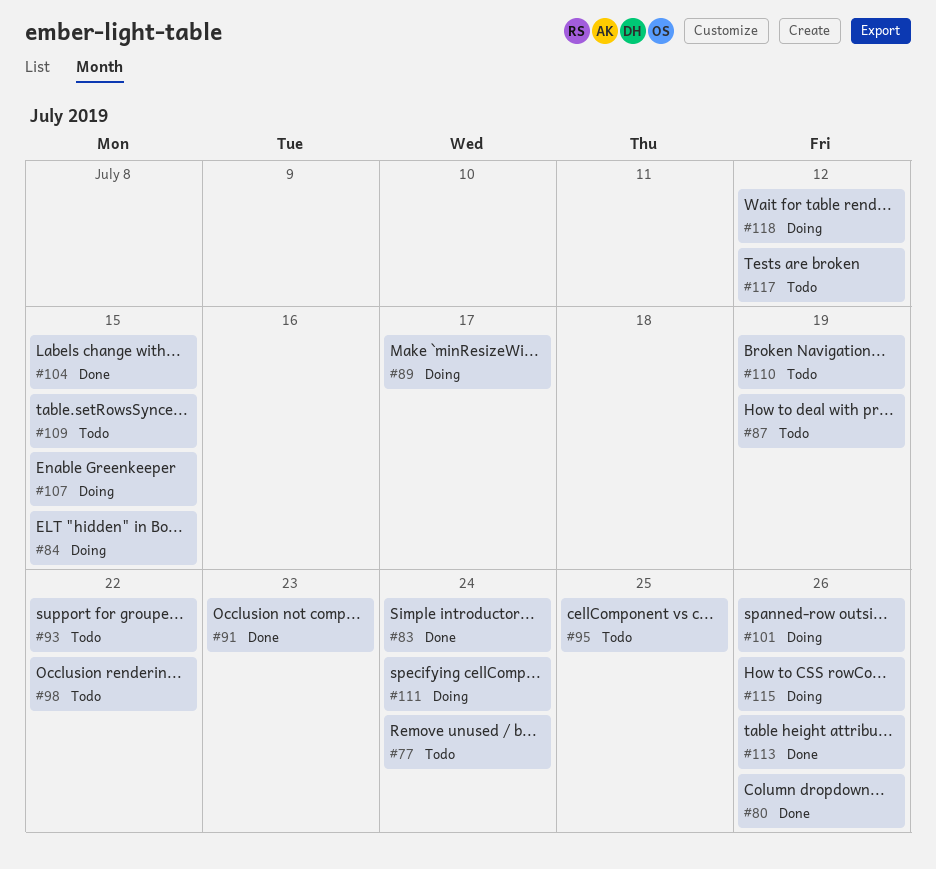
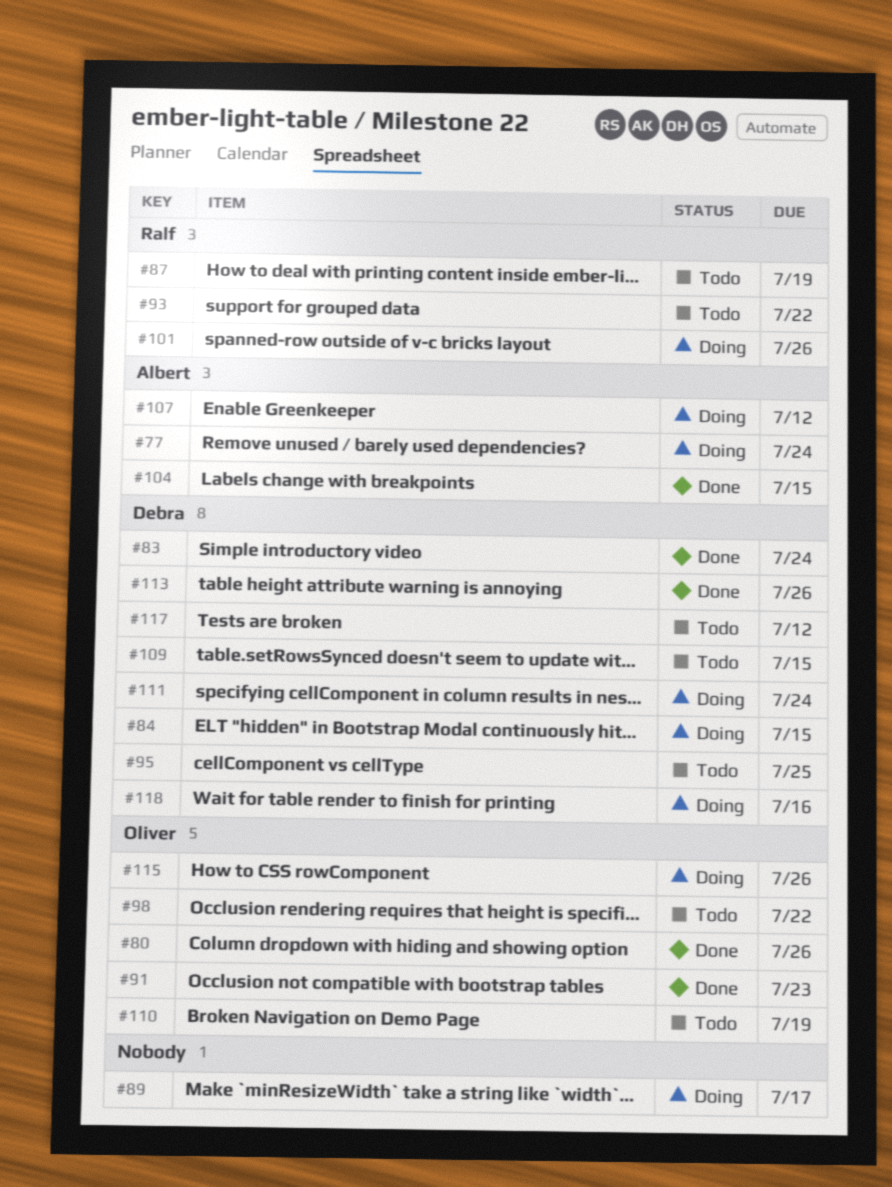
#77, status: Todo -> Doing
#107, due: Jul 15 -> Jul 12
#118, due: Jul 12 -> Jul 16

